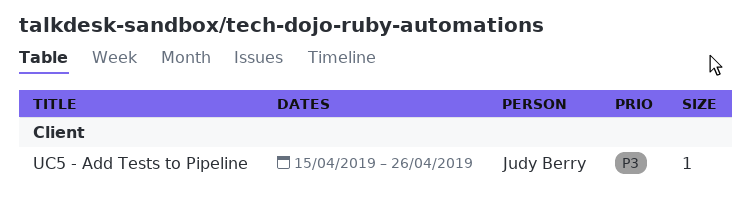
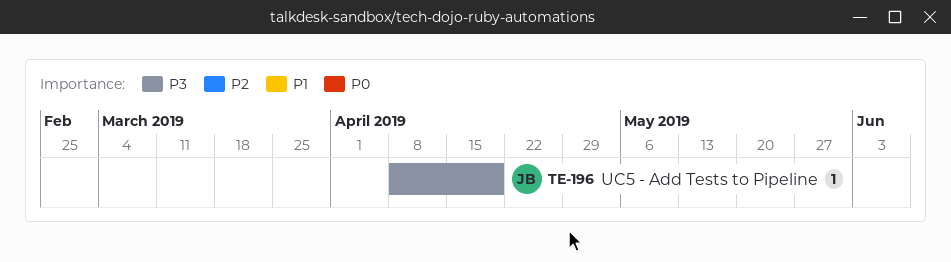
UC5 - Add Tests to Pipeline, start: Apr 15 -> Apr 8
UC5 - Add Tests to Pipeline, due: Apr 26 -> Apr 19

